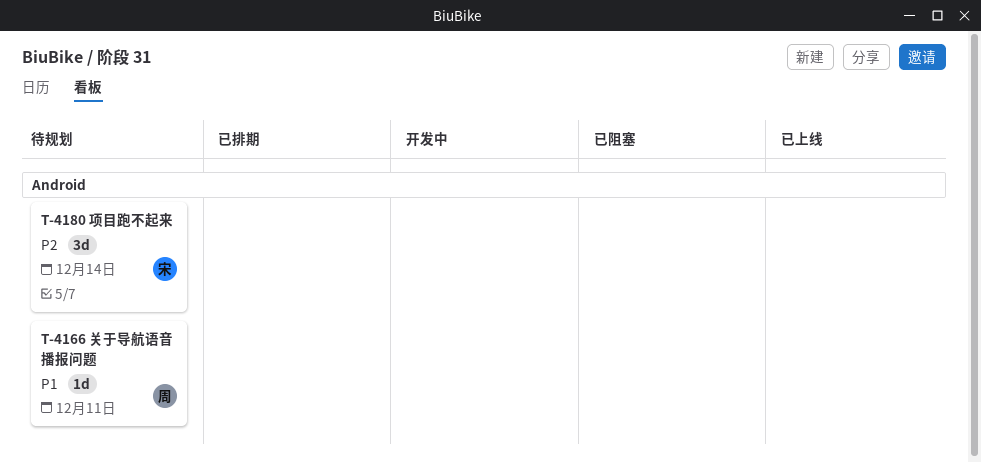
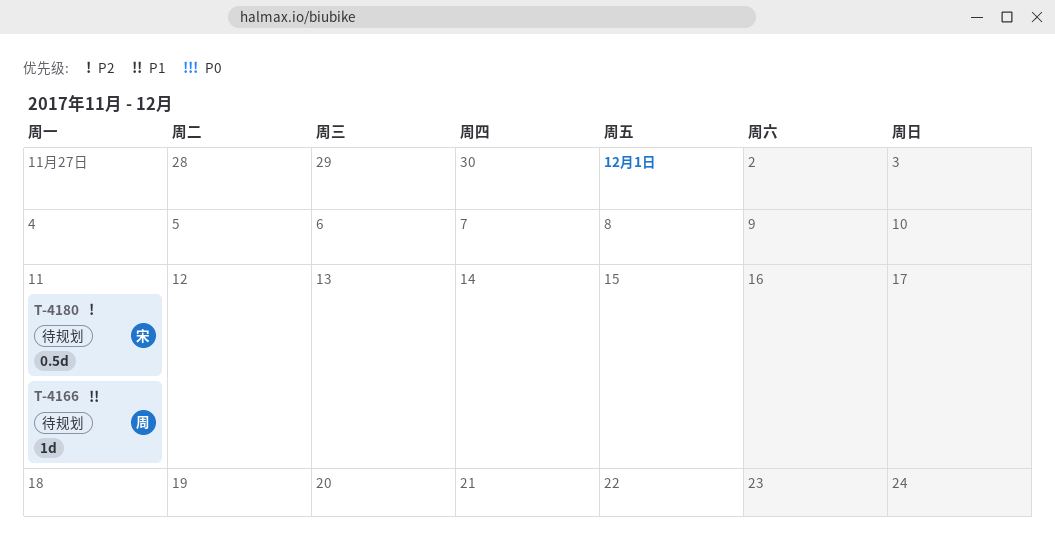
T-4180, estimate: 3d -> 0.5d
T-4180, due: Dec 14 -> Dec 11

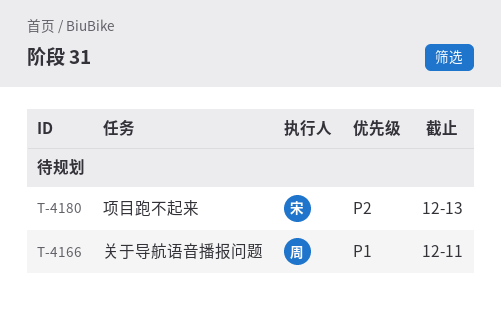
T-4180, due: Dec 11 -> Dec 13

